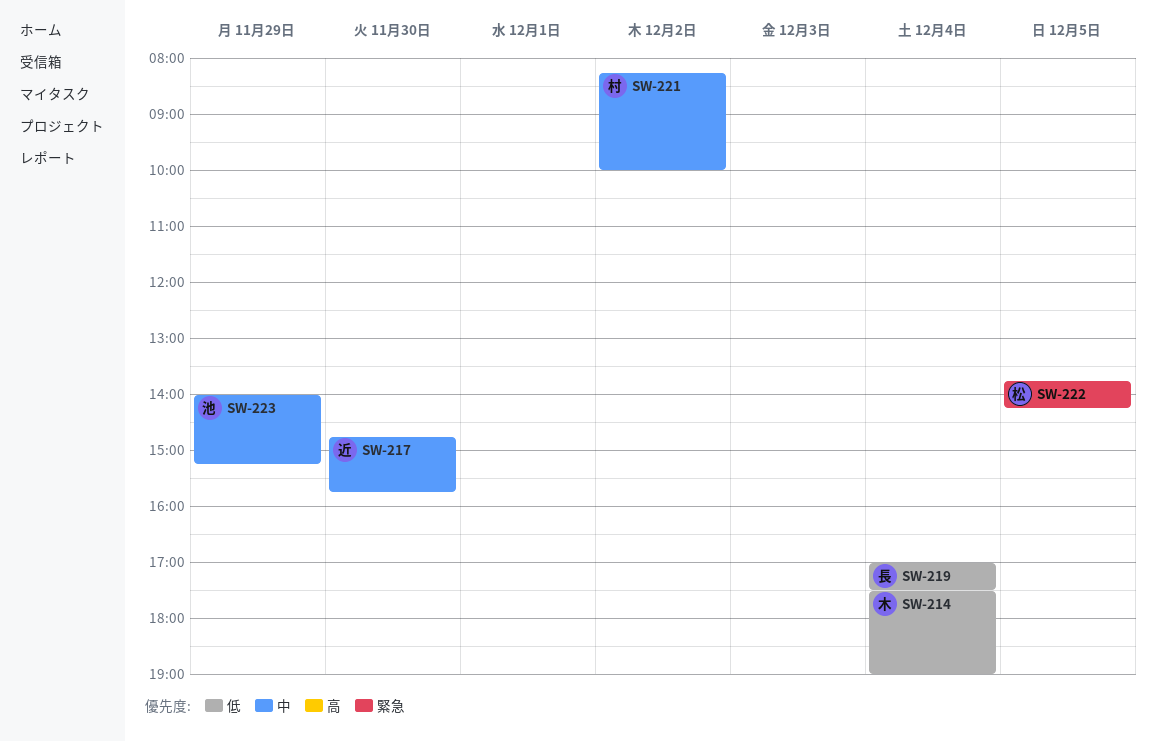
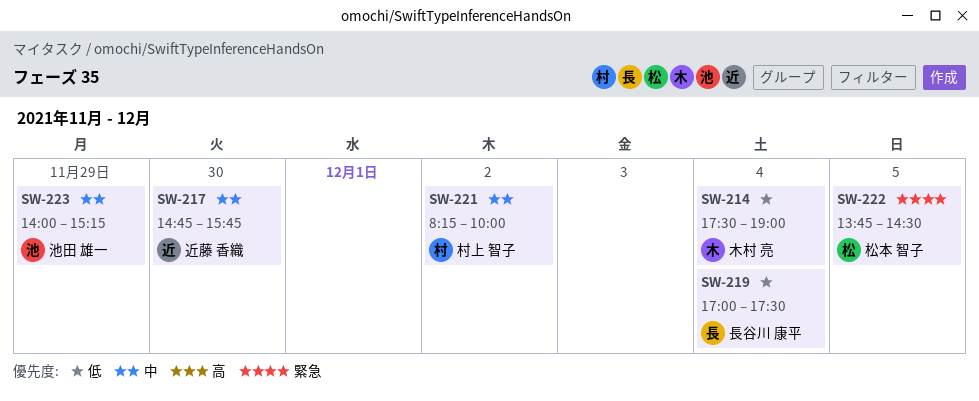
SW-222, ends: 14:15 -> 14:30

